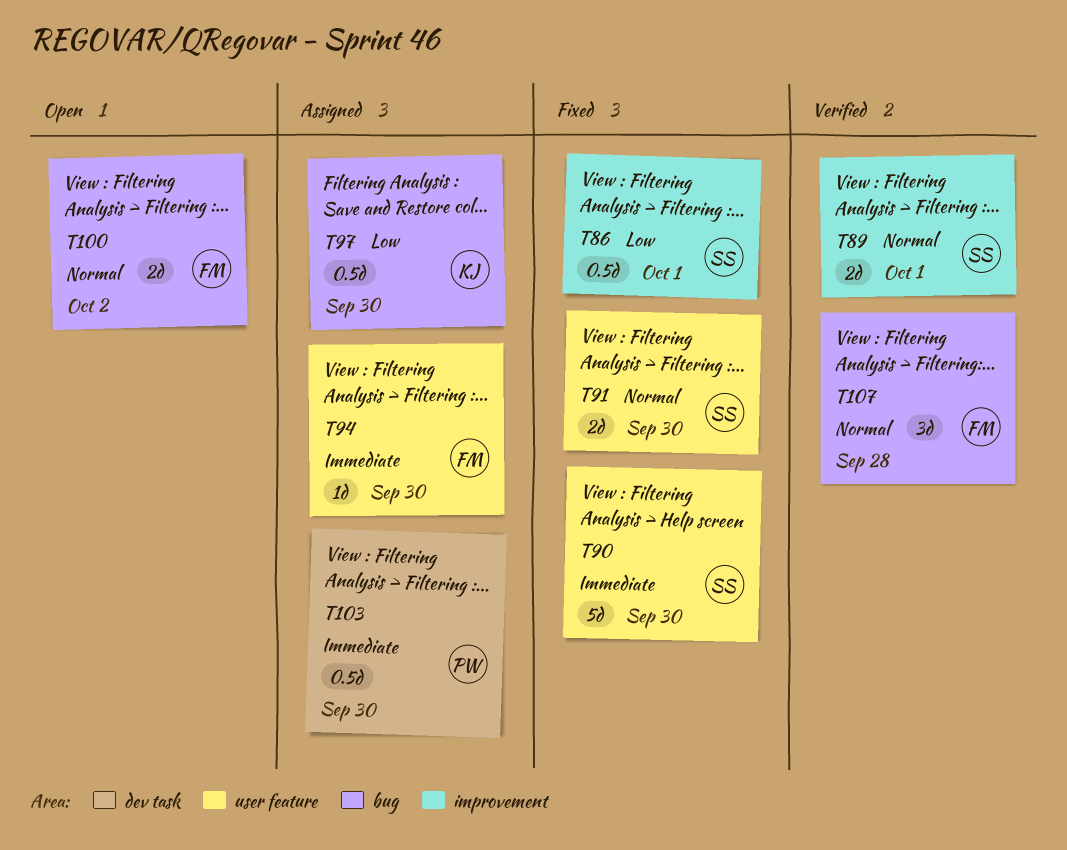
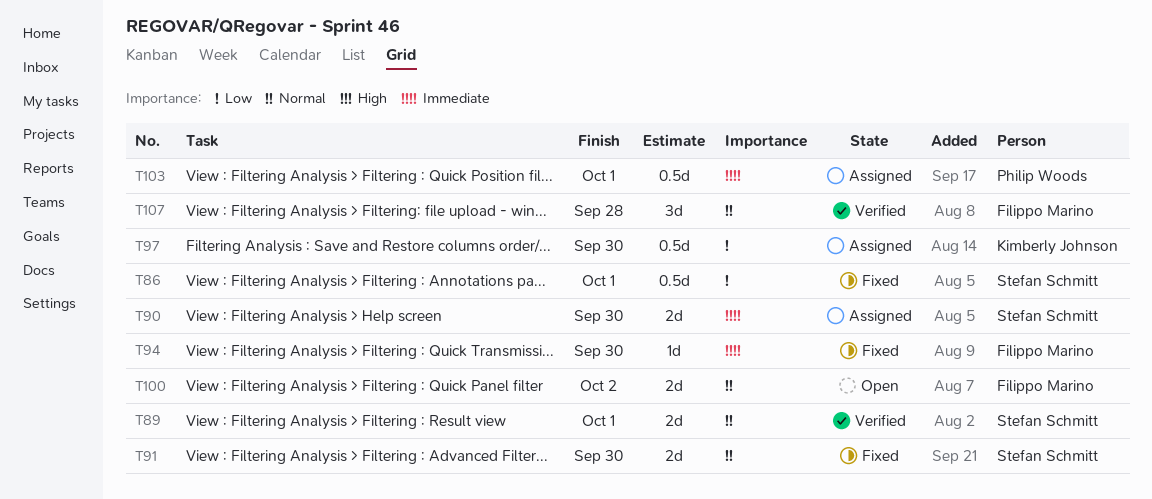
T90, status: Fixed -> Assigned
T90, estimate: 5d -> 2d
T94, status: Assigned -> Fixed
T103, due: Sep 30 -> Oct 1

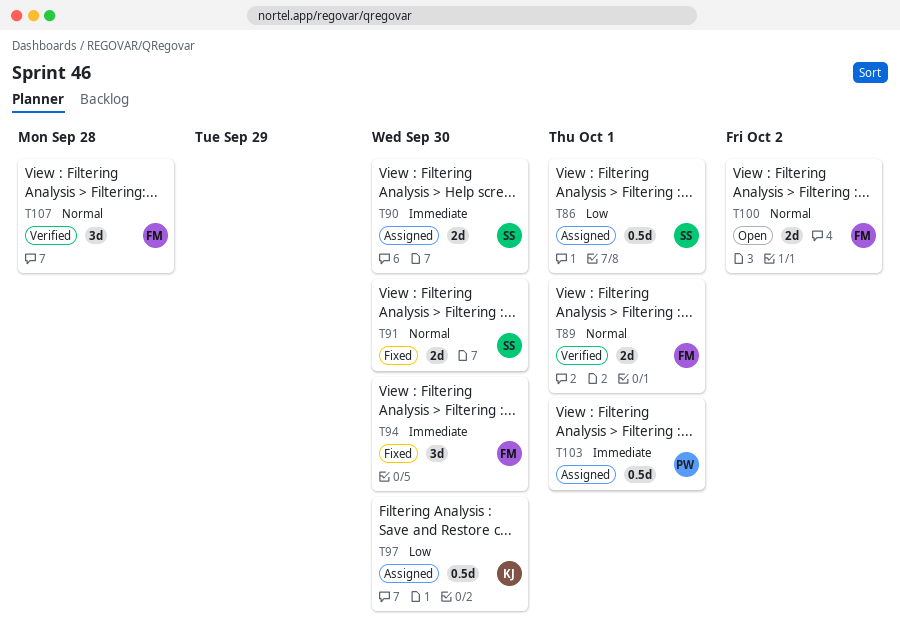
T86, status: Fixed -> Assigned
T89, owner: Stefan Schmitt -> Filippo Marino
T94, estimate: 1d -> 3d

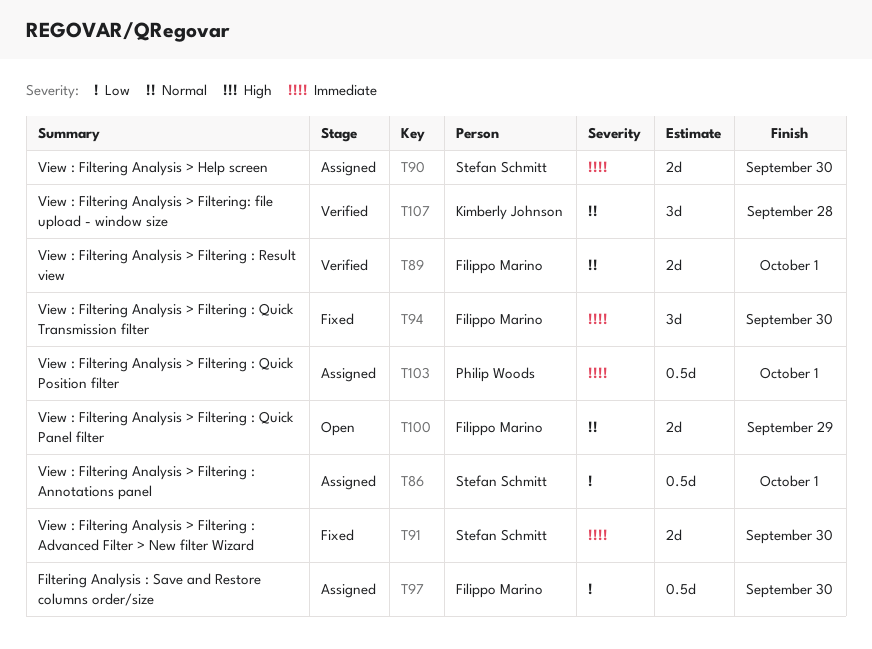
T91, priority: Normal -> Immediate
T97, owner: Kimberly Johnson -> Filippo Marino
T100, due: Oct 2 -> Sep 29
T107, owner: Filippo Marino -> Kimberly Johnson

